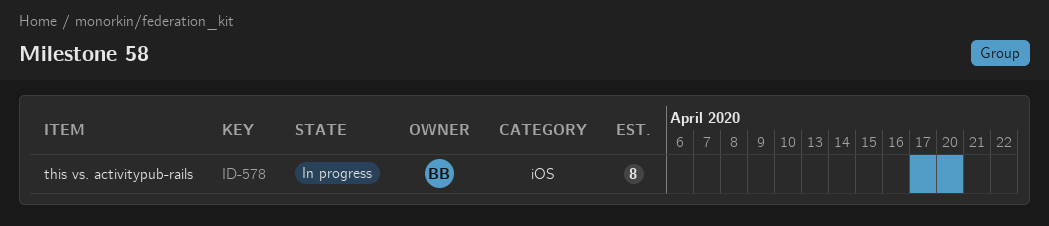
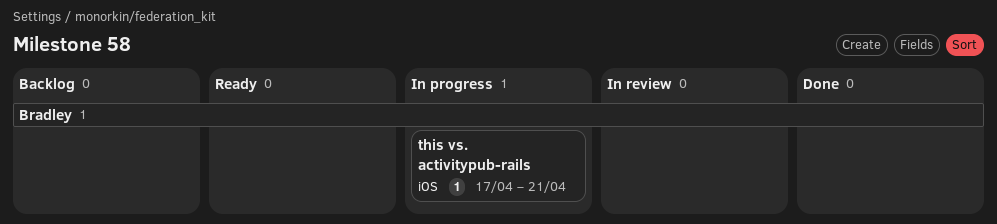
this vs. activitypub-rails, estimate: 8 -> 1
this vs. activitypub-rails, due: Apr 20 -> Apr 21

